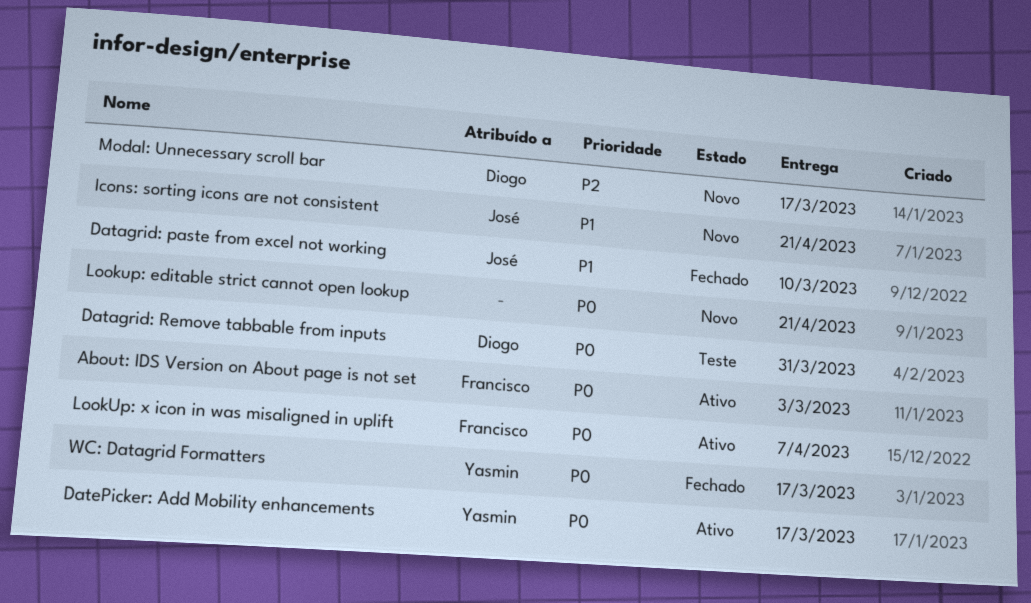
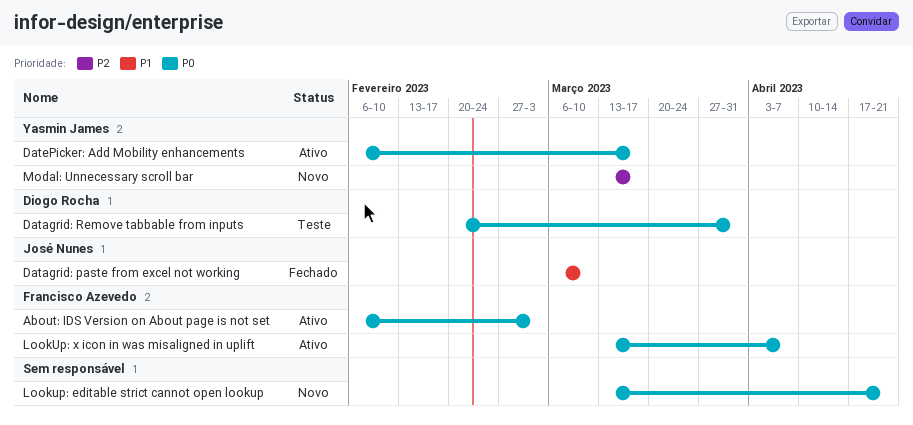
Icons: sorting icons are not consistent: present -> none
Modal: Unnecessary scroll bar, owner: Diogo Rocha -> Yasmin James
WC: Datagrid Formatters: present -> none

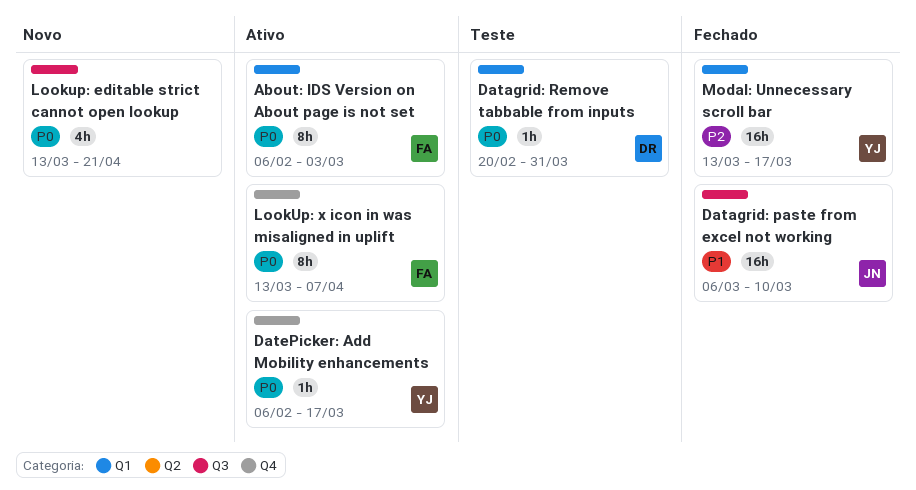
Modal: Unnecessary scroll bar, status: Novo -> Fechado

